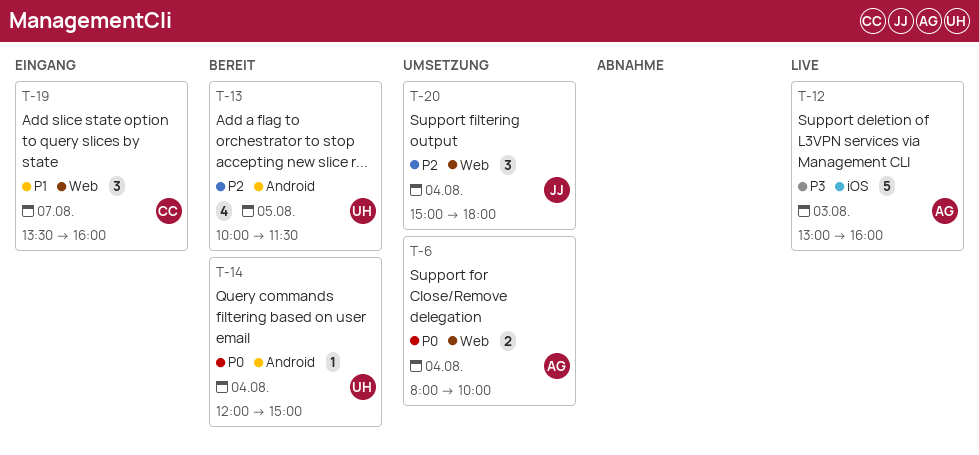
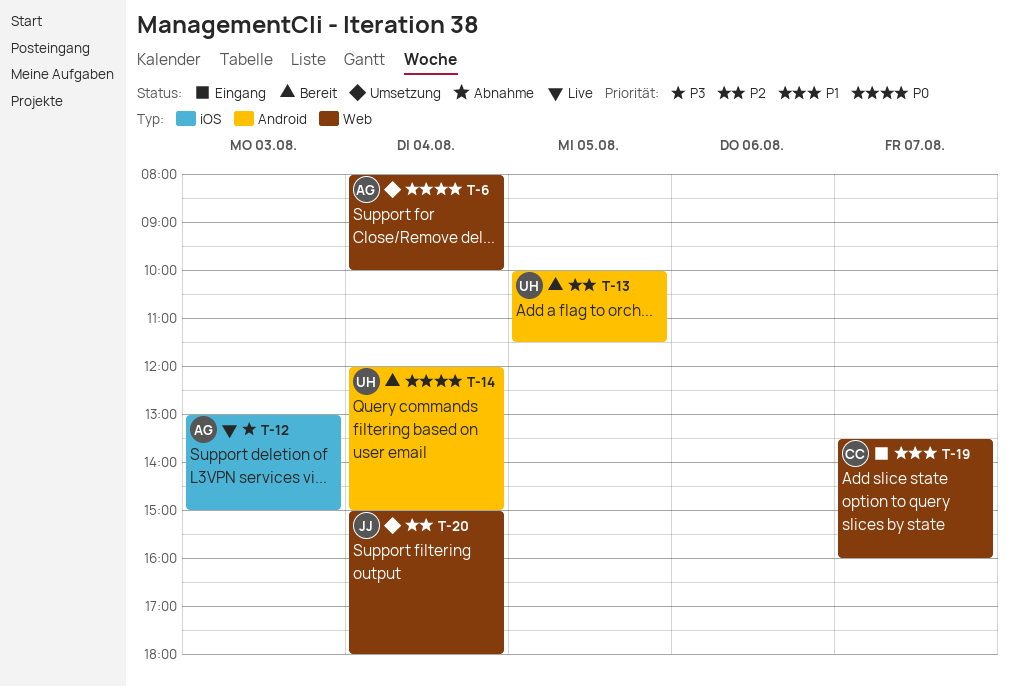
T-12, ends: 16:00 -> 15:00

